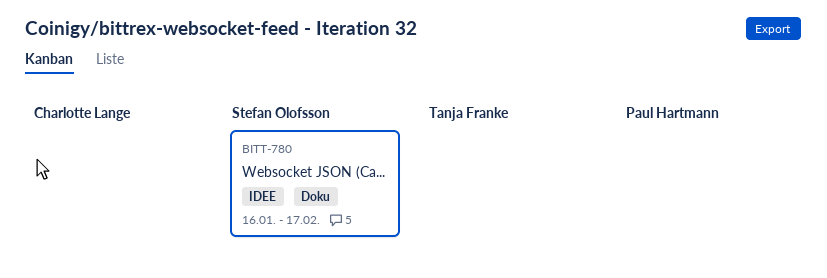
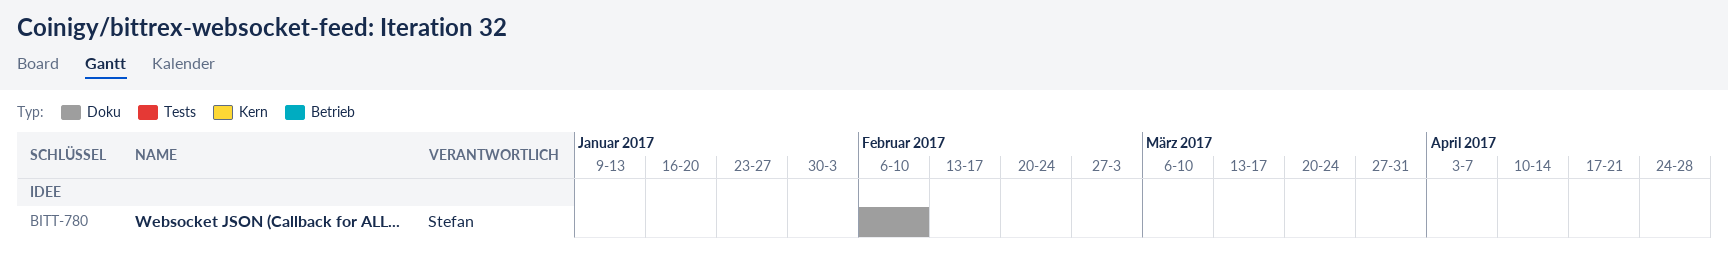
BITT-780, start: Jan 16 -> Feb 6
BITT-780, due: Feb 17 -> Feb 10

